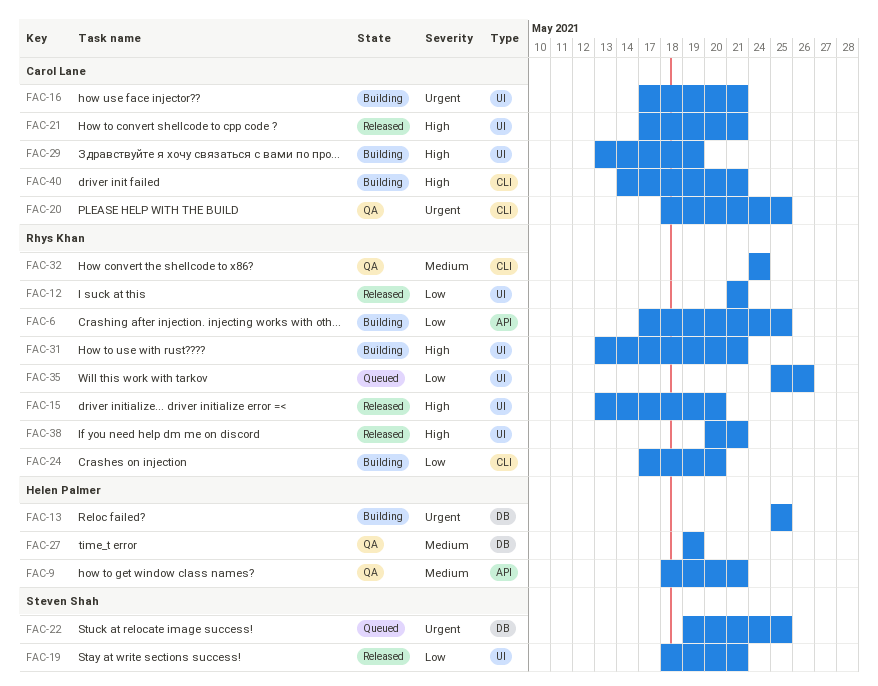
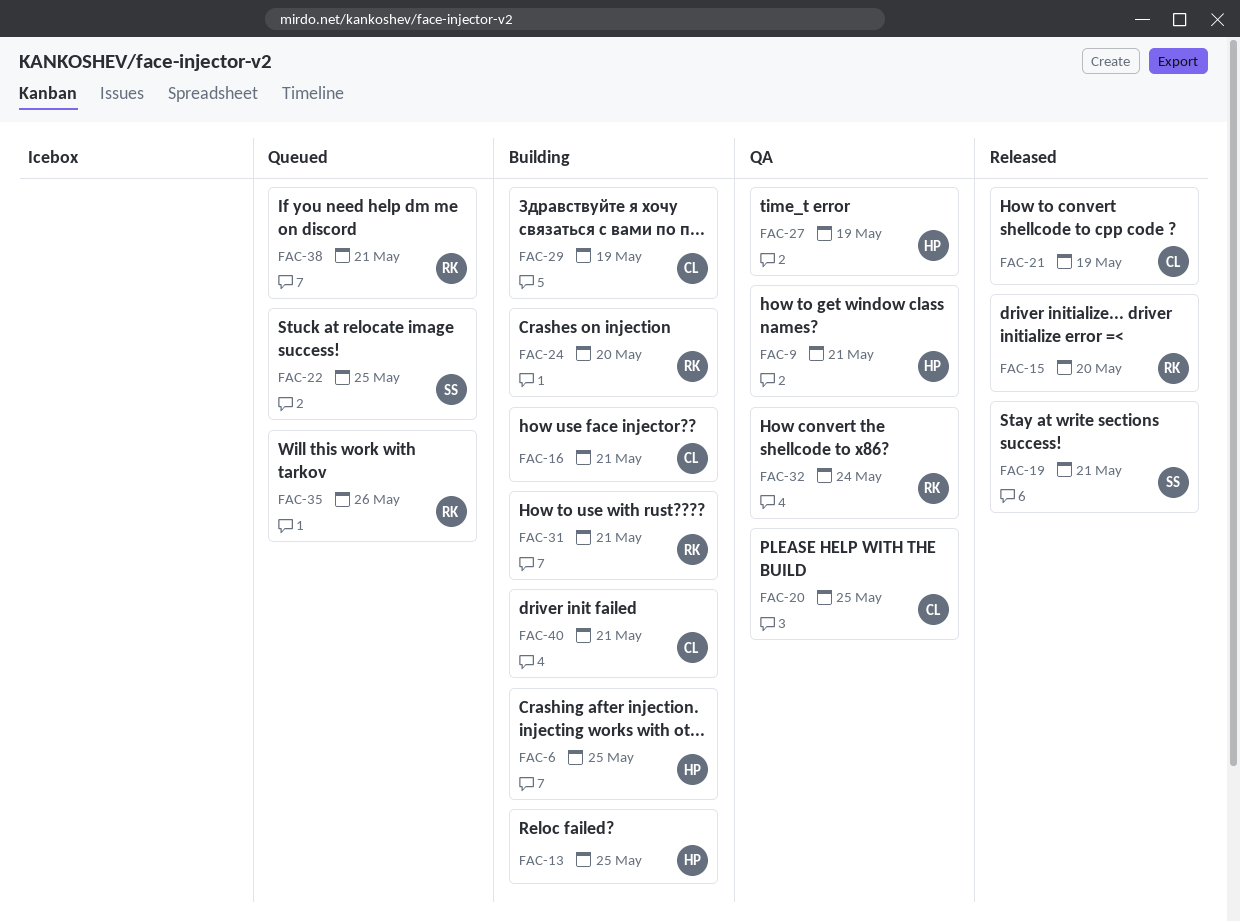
FAC-6, owner: Rhys Khan -> Helen Palmer
FAC-12: present -> none
FAC-21, due: May 21 -> May 19
FAC-38, status: Released -> Queued

